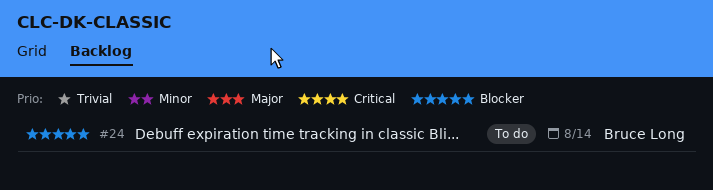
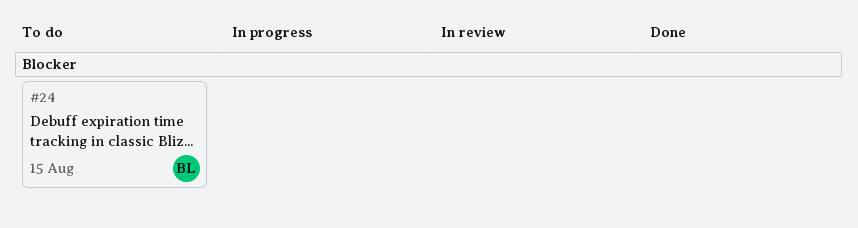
#24, due: Aug 14 -> Aug 15

